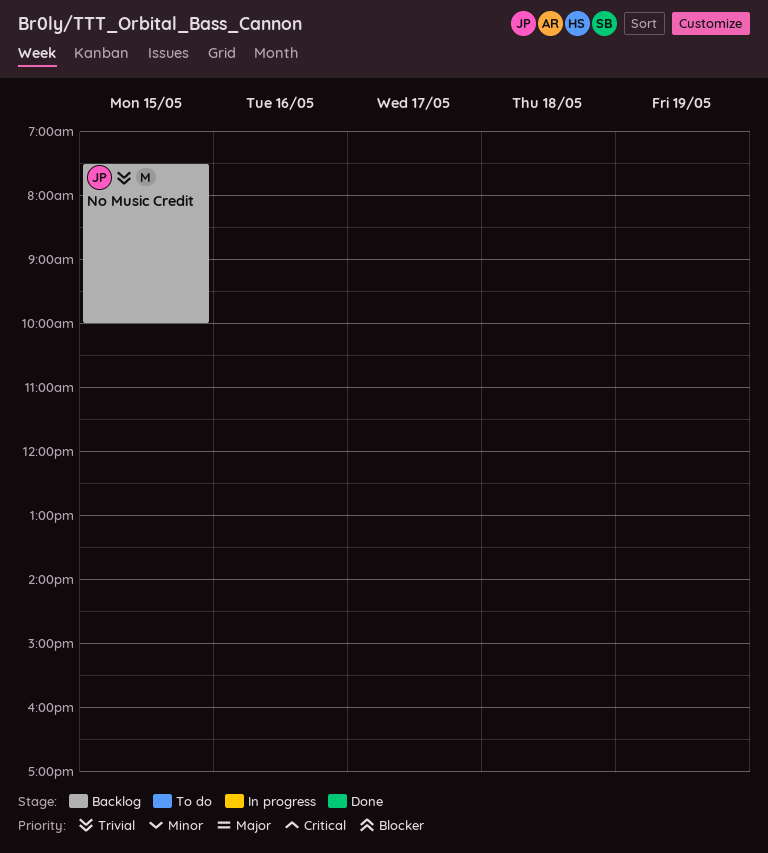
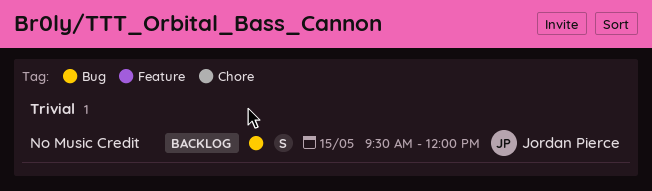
No Music Credit, estimate: M -> S
No Music Credit, begins: 07:30 -> 09:30
No Music Credit, ends: 10:00 -> 12:00

